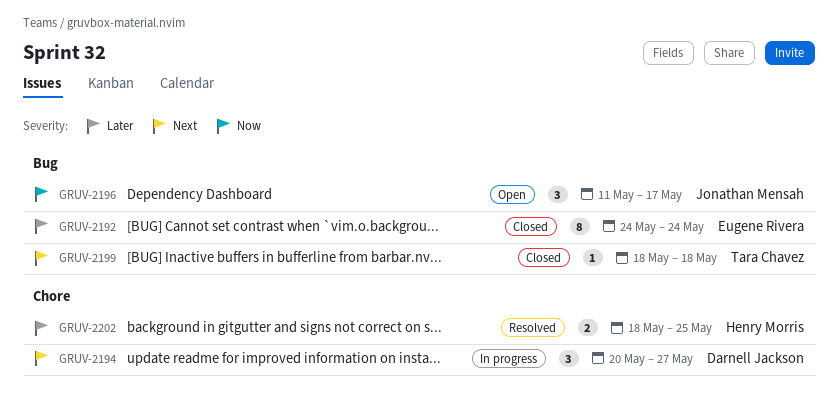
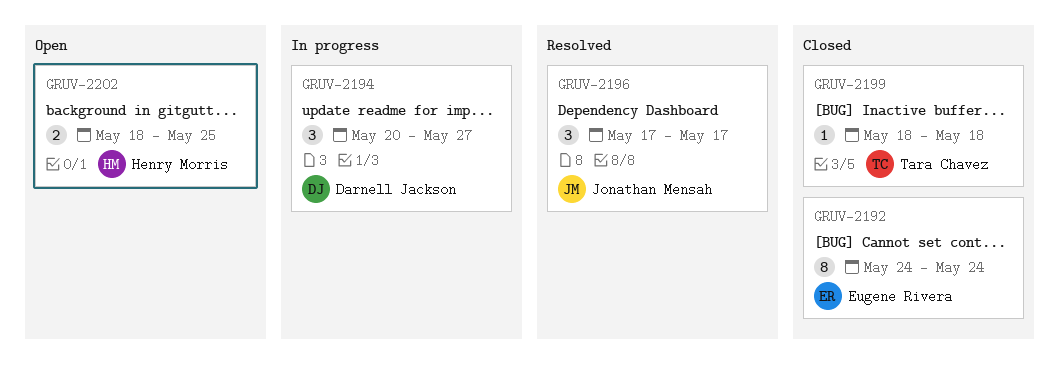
GRUV-2196, status: Open -> Resolved
GRUV-2196, start: May 11 -> May 17
GRUV-2202, status: Resolved -> Open

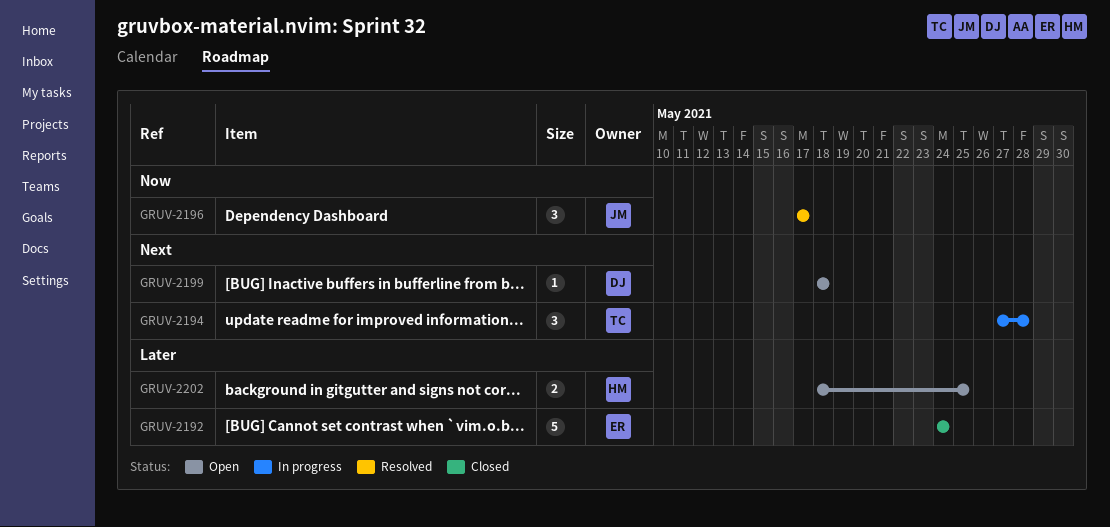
GRUV-2192, estimate: 8 -> 5
GRUV-2194, owner: Darnell Jackson -> Tara Chavez
GRUV-2194, start: May 20 -> May 27
GRUV-2194, due: May 27 -> May 28
GRUV-2199, status: Closed -> Open
GRUV-2199, owner: Tara Chavez -> Darnell Jackson

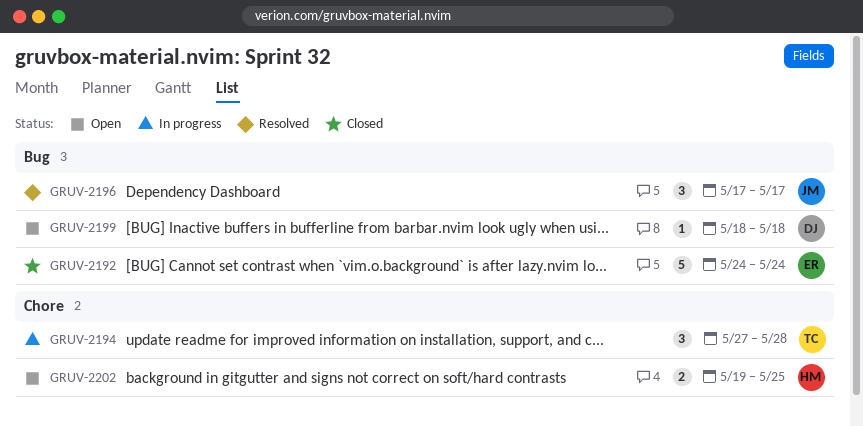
GRUV-2202, start: May 18 -> May 19

